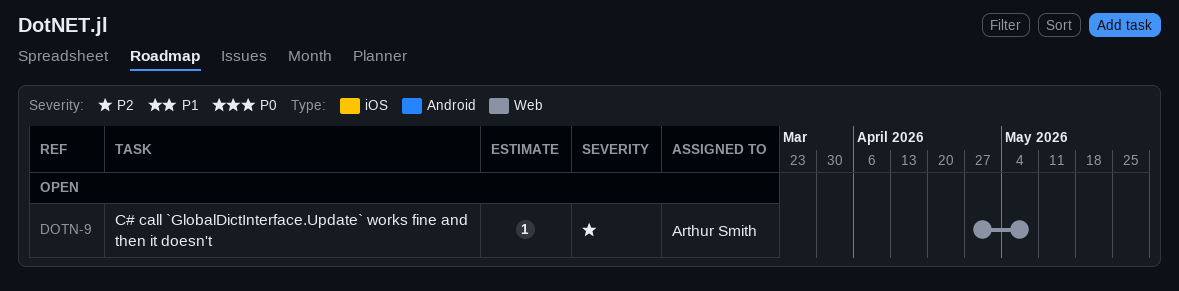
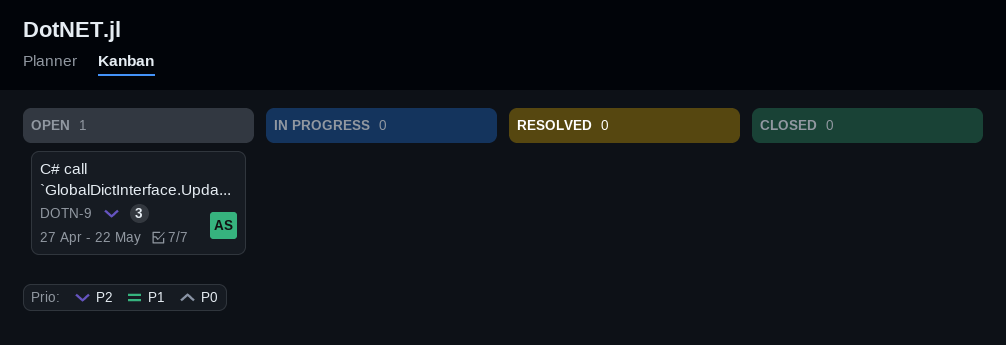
DOTN-9, estimate: 1 -> 3
DOTN-9, due: May 8 -> May 22

